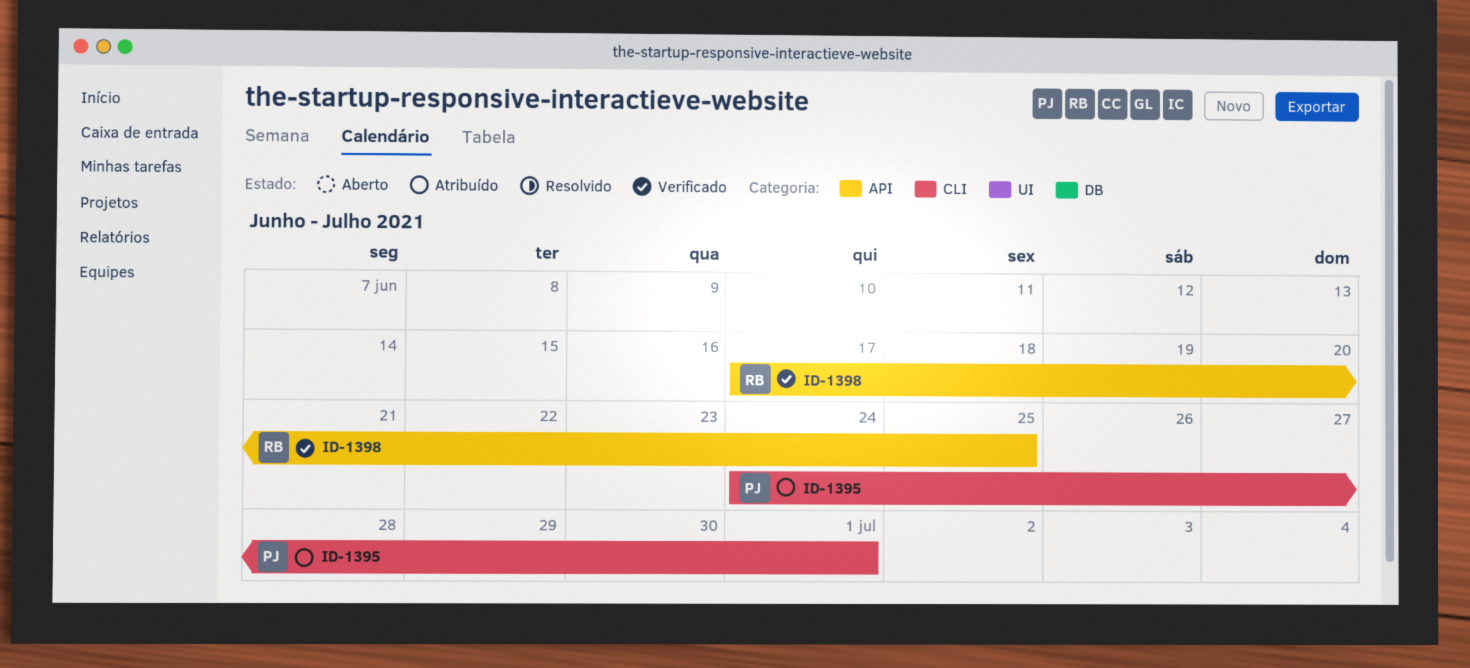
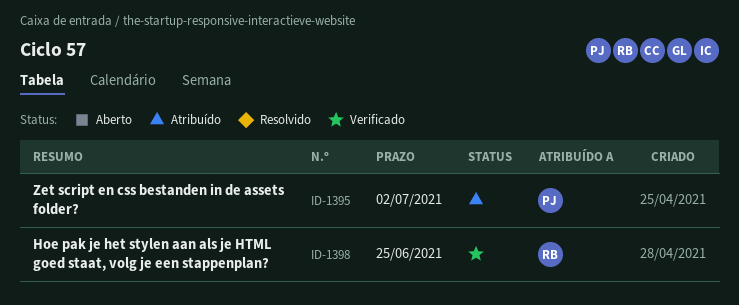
ID-1395, due: Jul 1 -> Jul 2

